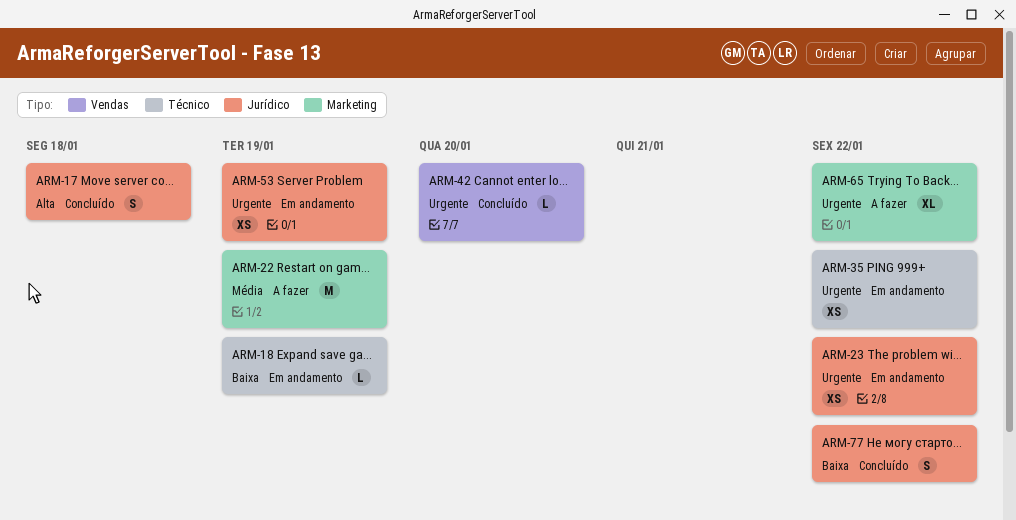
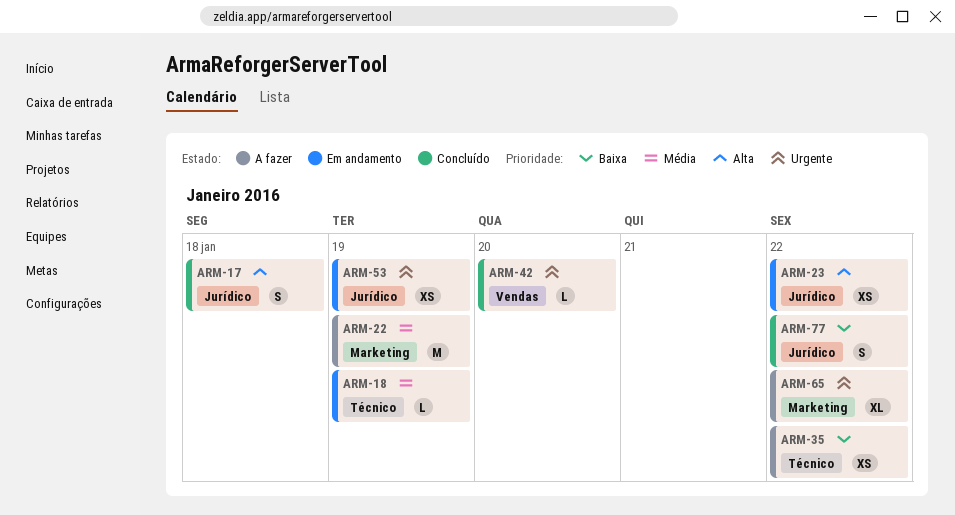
ARM-18, priority: Baixa -> Média
ARM-23, priority: Urgente -> Alta
ARM-35, status: Em andamento -> A fazer
ARM-35, priority: Urgente -> Baixa

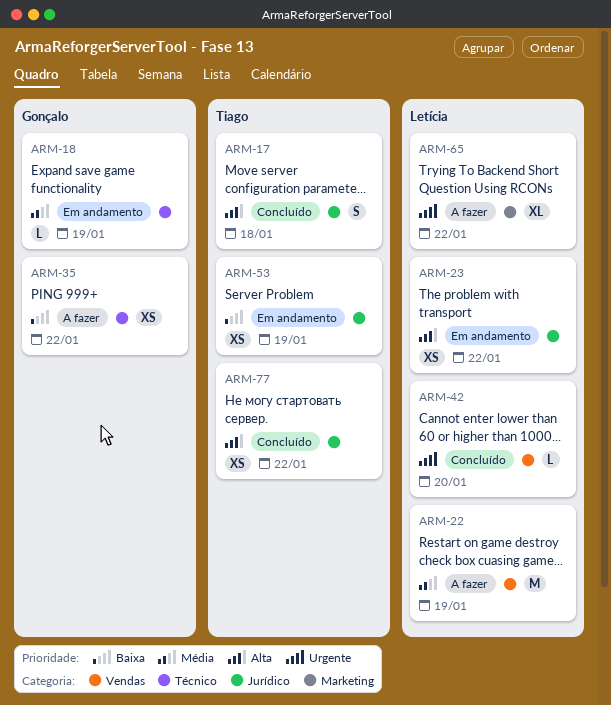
ARM-22, label: Marketing -> Vendas
ARM-53, priority: Urgente -> Baixa
ARM-77, priority: Baixa -> Alta
ARM-77, estimate: S -> XS

